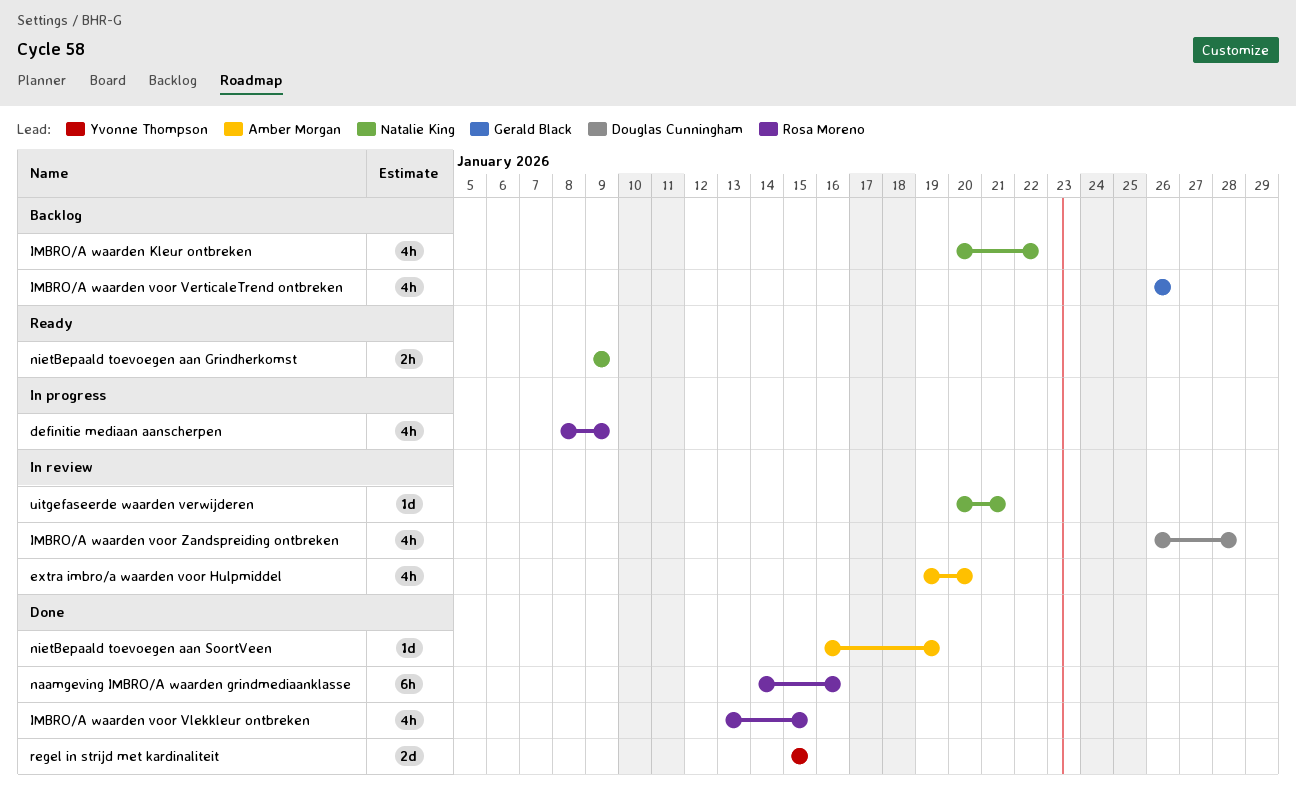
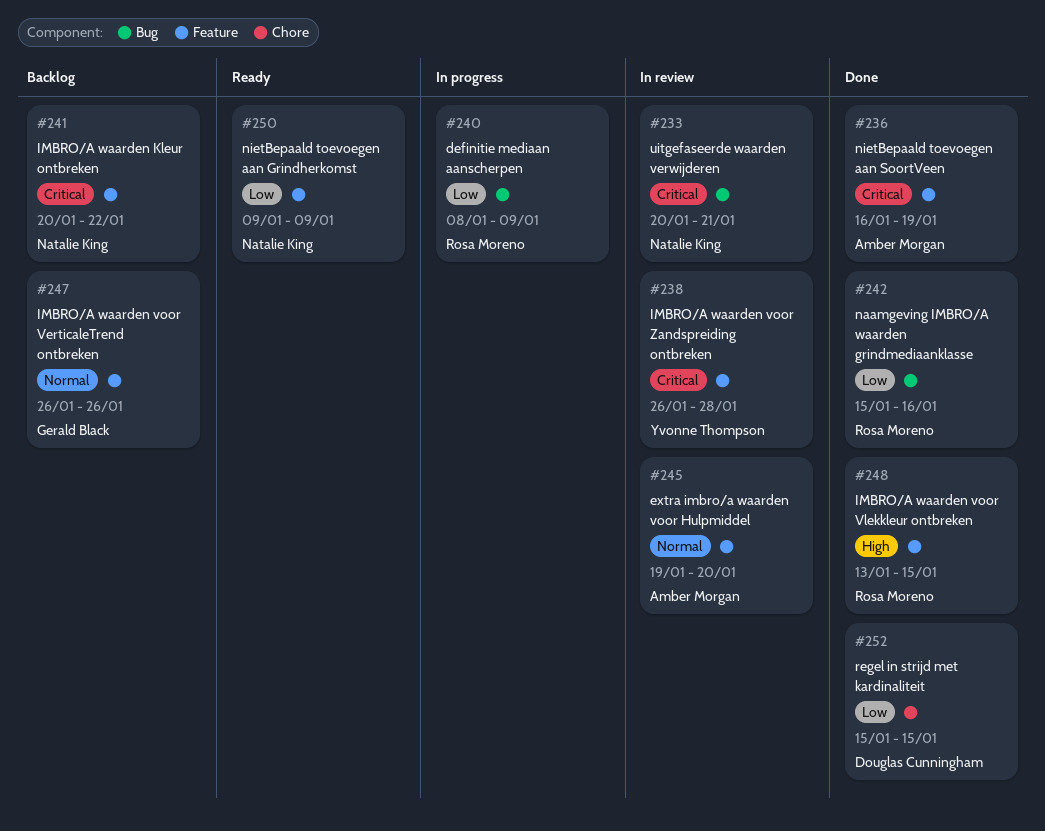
IMBRO/A waarden voor Zandspreiding ontbreken, owner: Douglas Cunningham -> Yvonne Thompson
naamgeving IMBRO/A waarden grindmediaanklasse, start: Jan 14 -> Jan 15
regel in strijd met kardinaliteit, owner: Yvonne Thompson -> Douglas Cunningham

